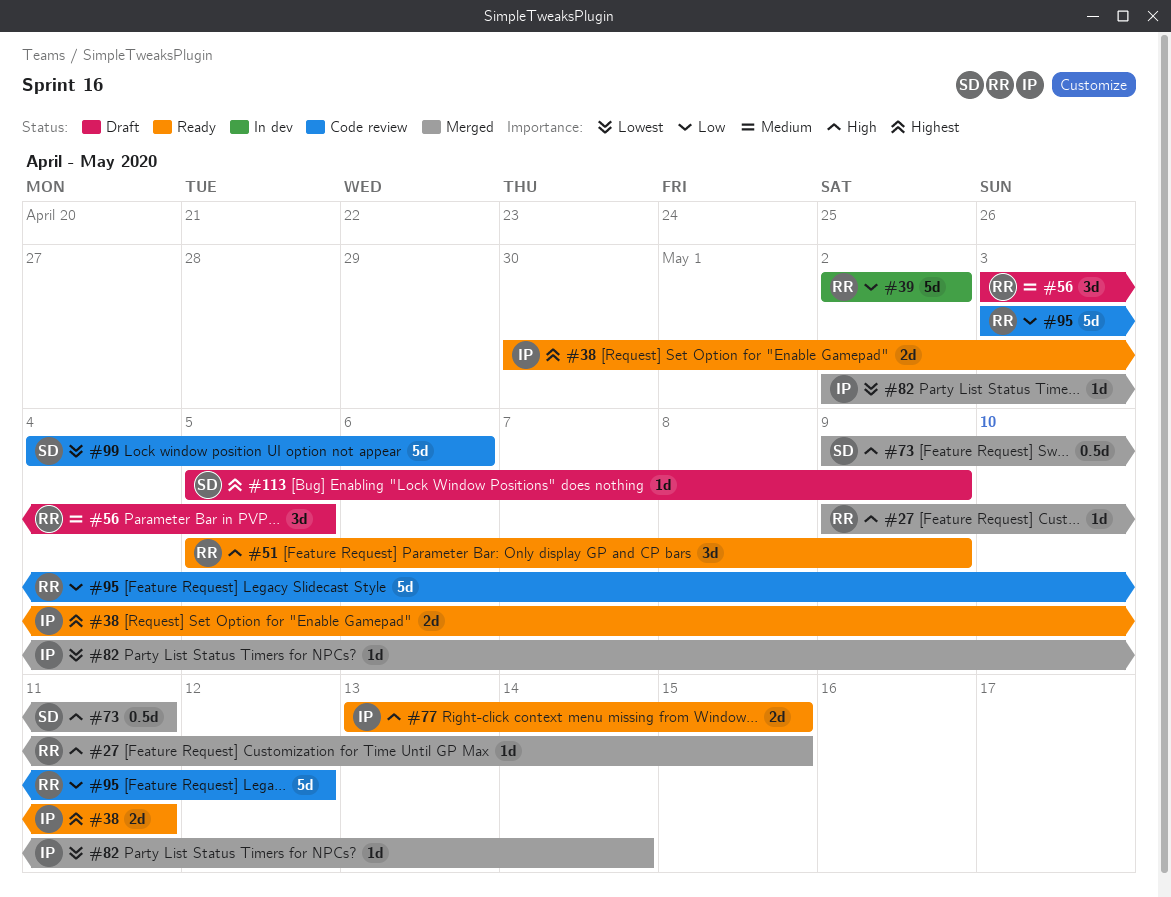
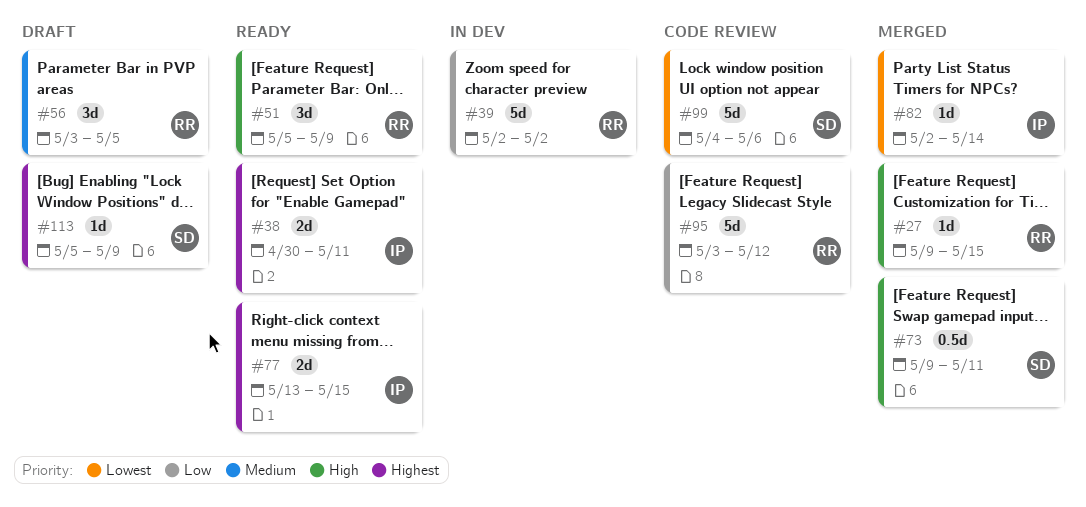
#77, priority: High -> Highest

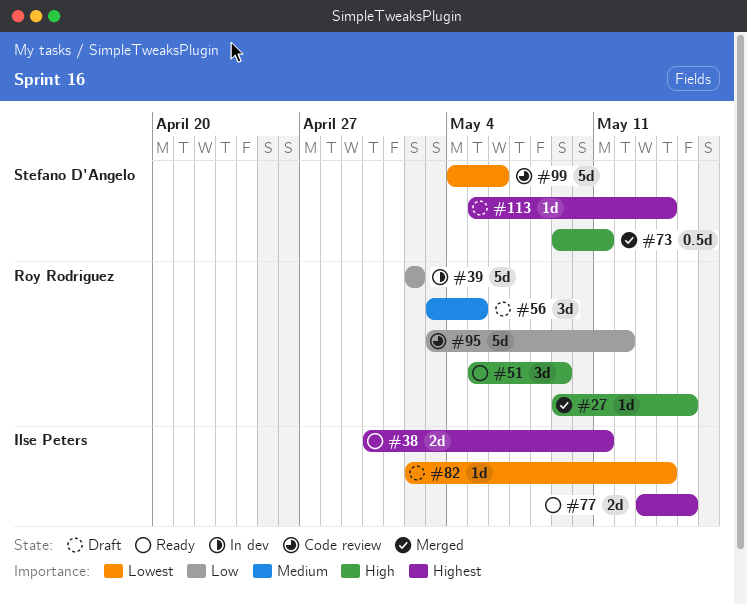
#82, status: Merged -> Draft
#113, due: May 9 -> May 14

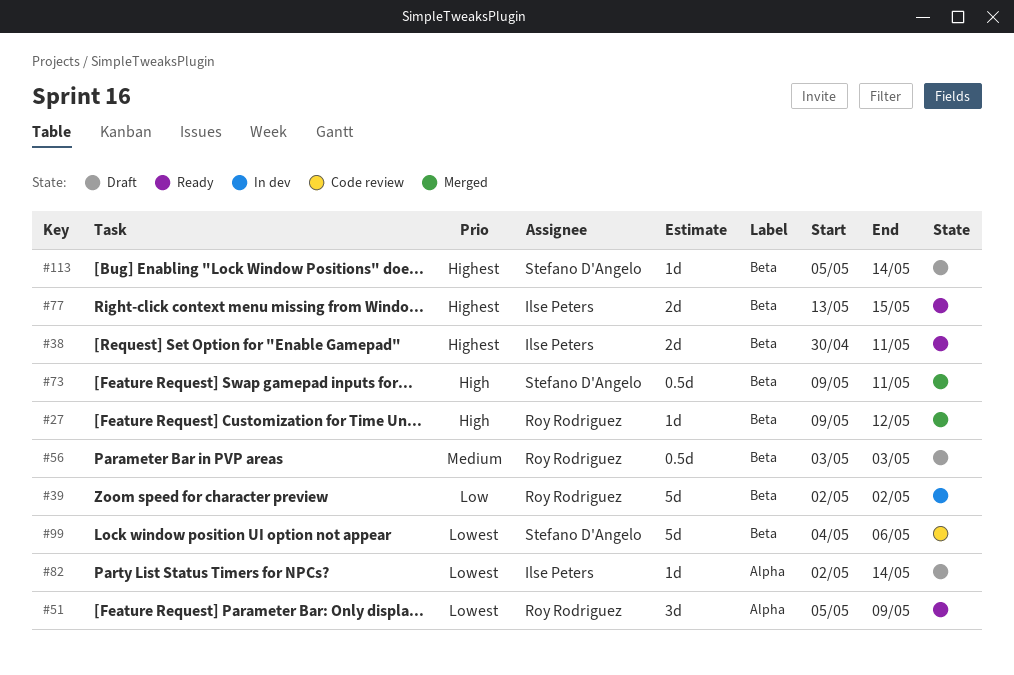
#27, due: May 15 -> May 12
#51, priority: High -> Lowest
#56, estimate: 3d -> 0.5d
#56, due: May 5 -> May 3
#95: present -> none

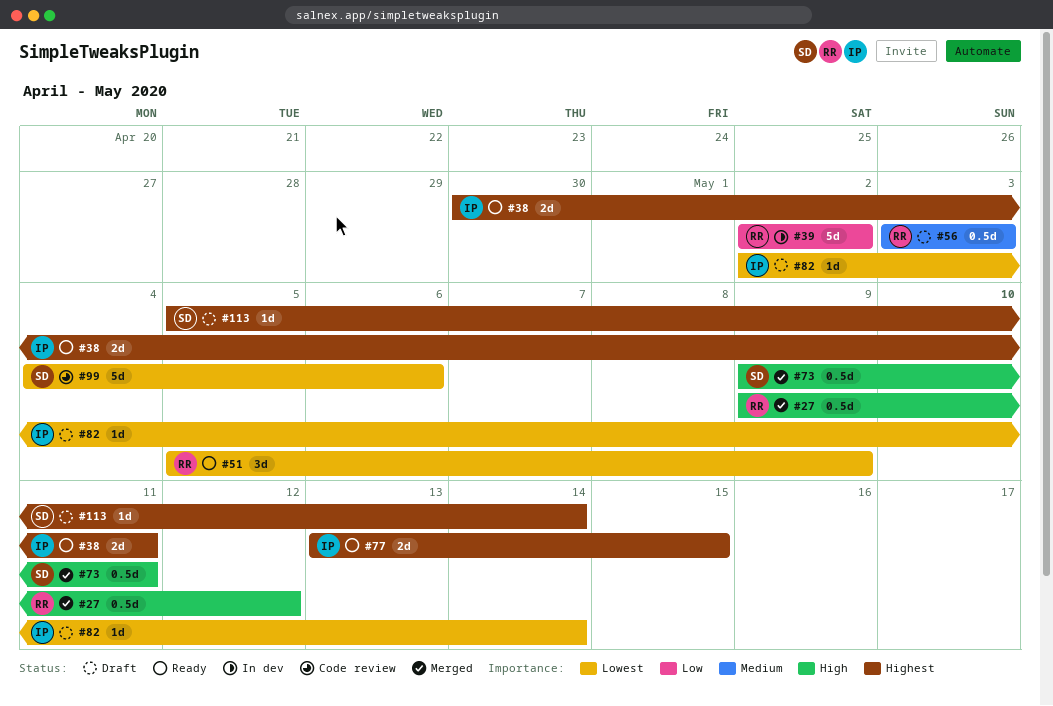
#27, estimate: 1d -> 0.5d

